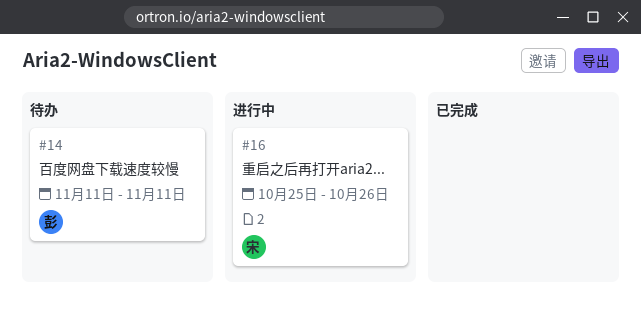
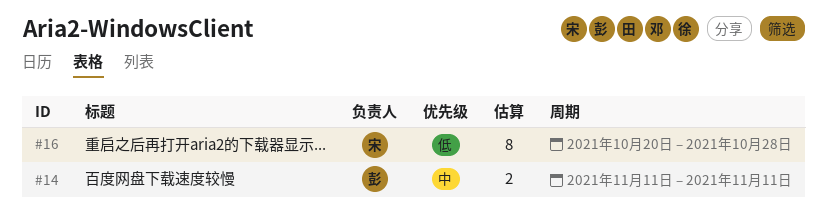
#16, start: Oct 25 -> Oct 20
#16, due: Oct 26 -> Oct 28

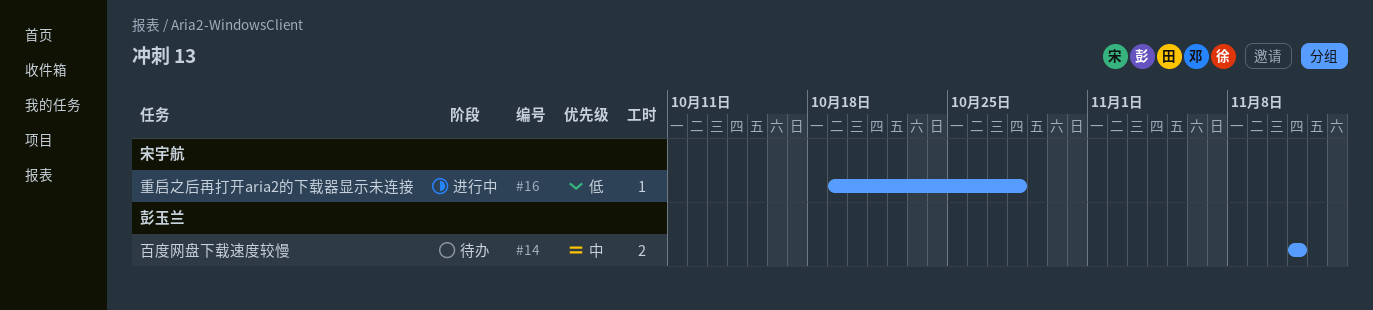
#16, estimate: 8 -> 1
#16, start: Oct 20 -> Oct 19

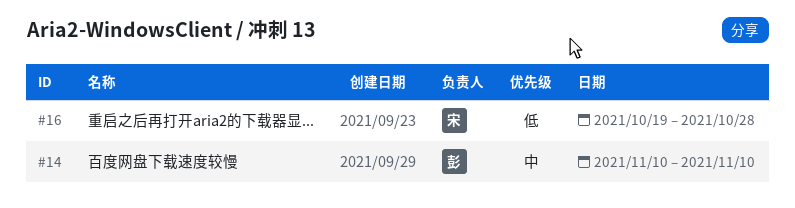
#14, start: Nov 11 -> Nov 10
#14, due: Nov 11 -> Nov 10

